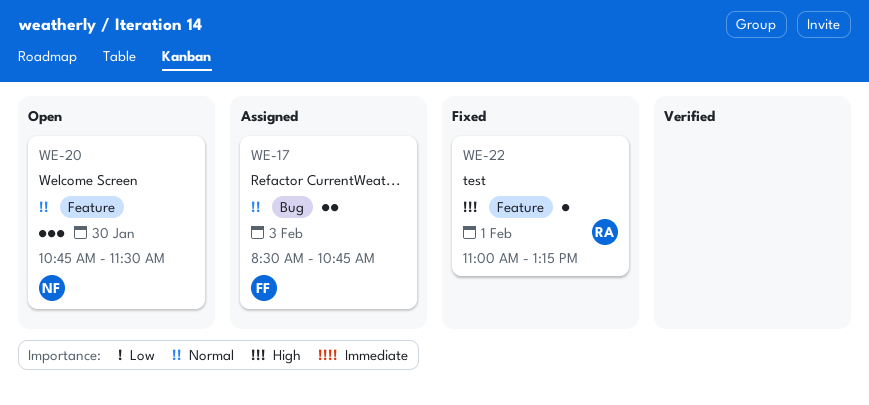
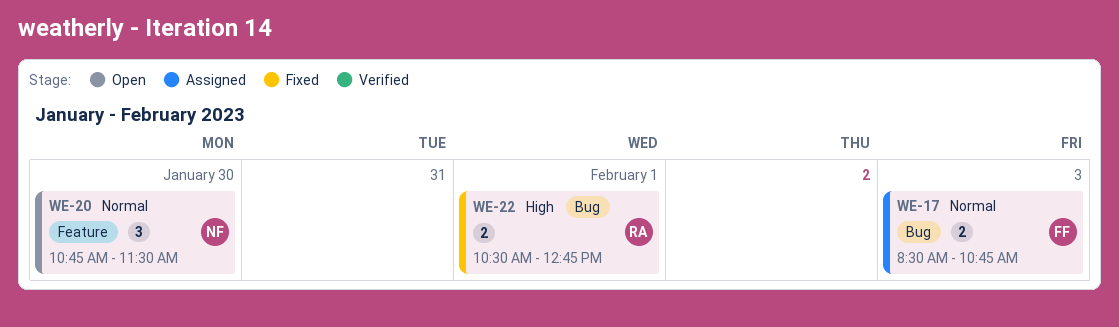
WE-22, label: Feature -> Bug
WE-22, estimate: 1 -> 2
WE-22, begins: 11:00 -> 10:30
WE-22, ends: 13:15 -> 12:45

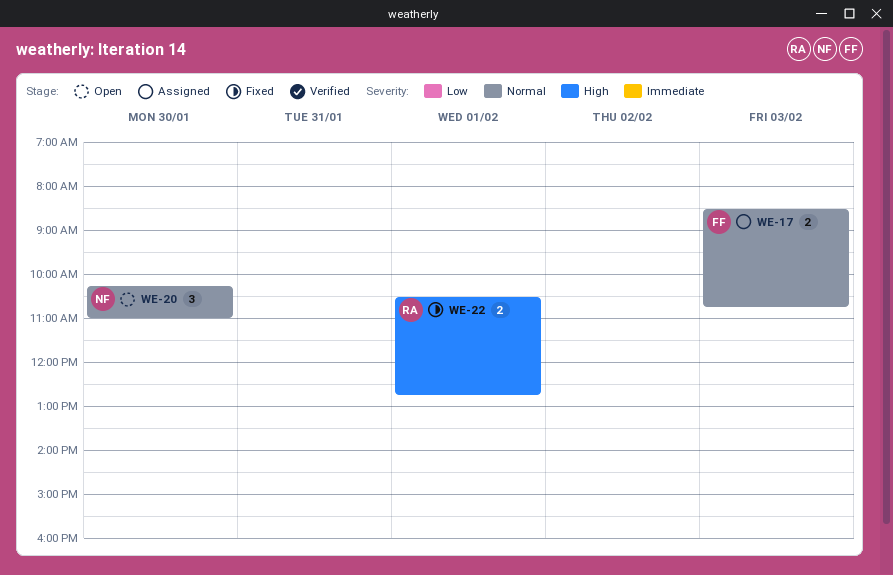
WE-20, begins: 10:45 -> 10:15
WE-20, ends: 11:30 -> 11:00

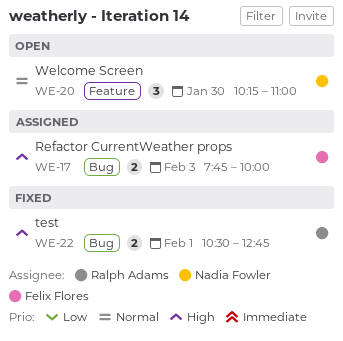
WE-17, priority: Normal -> High
WE-17, begins: 08:30 -> 07:45
WE-17, ends: 10:45 -> 10:00

